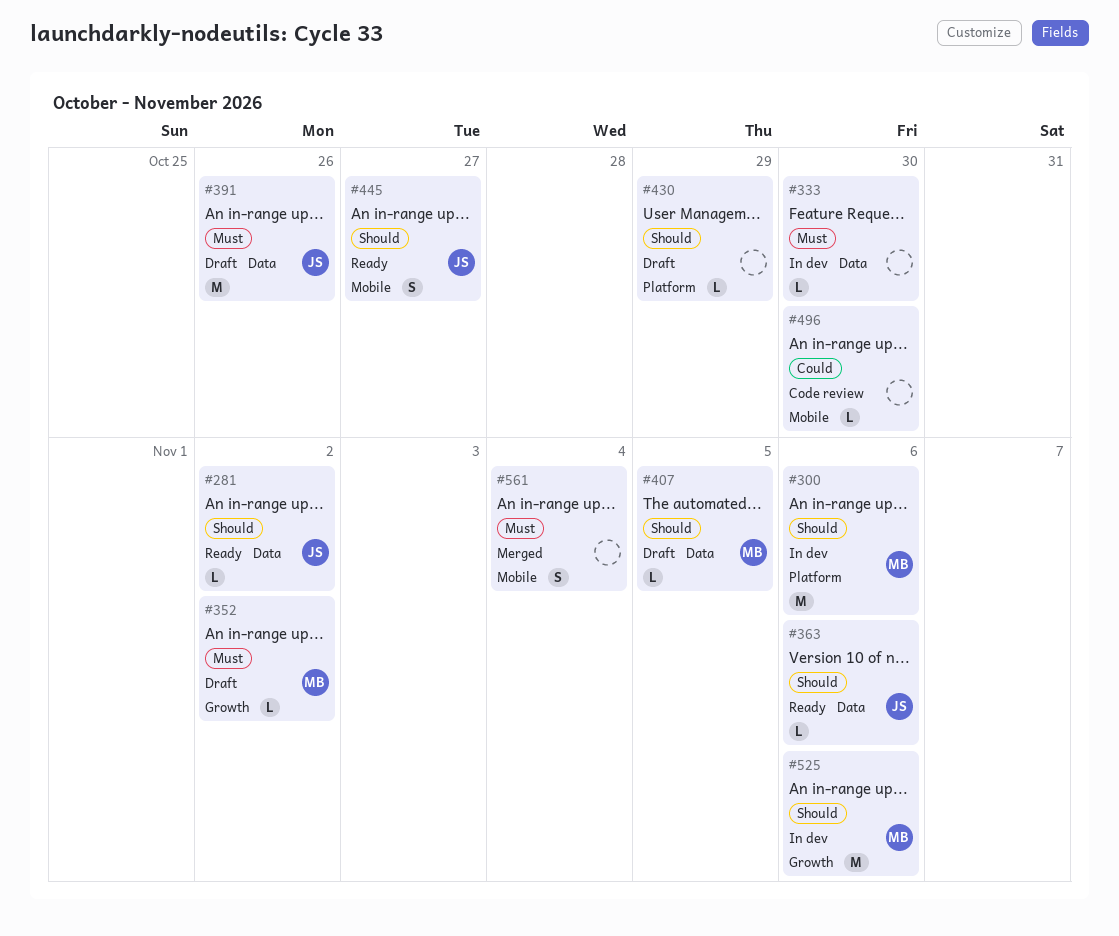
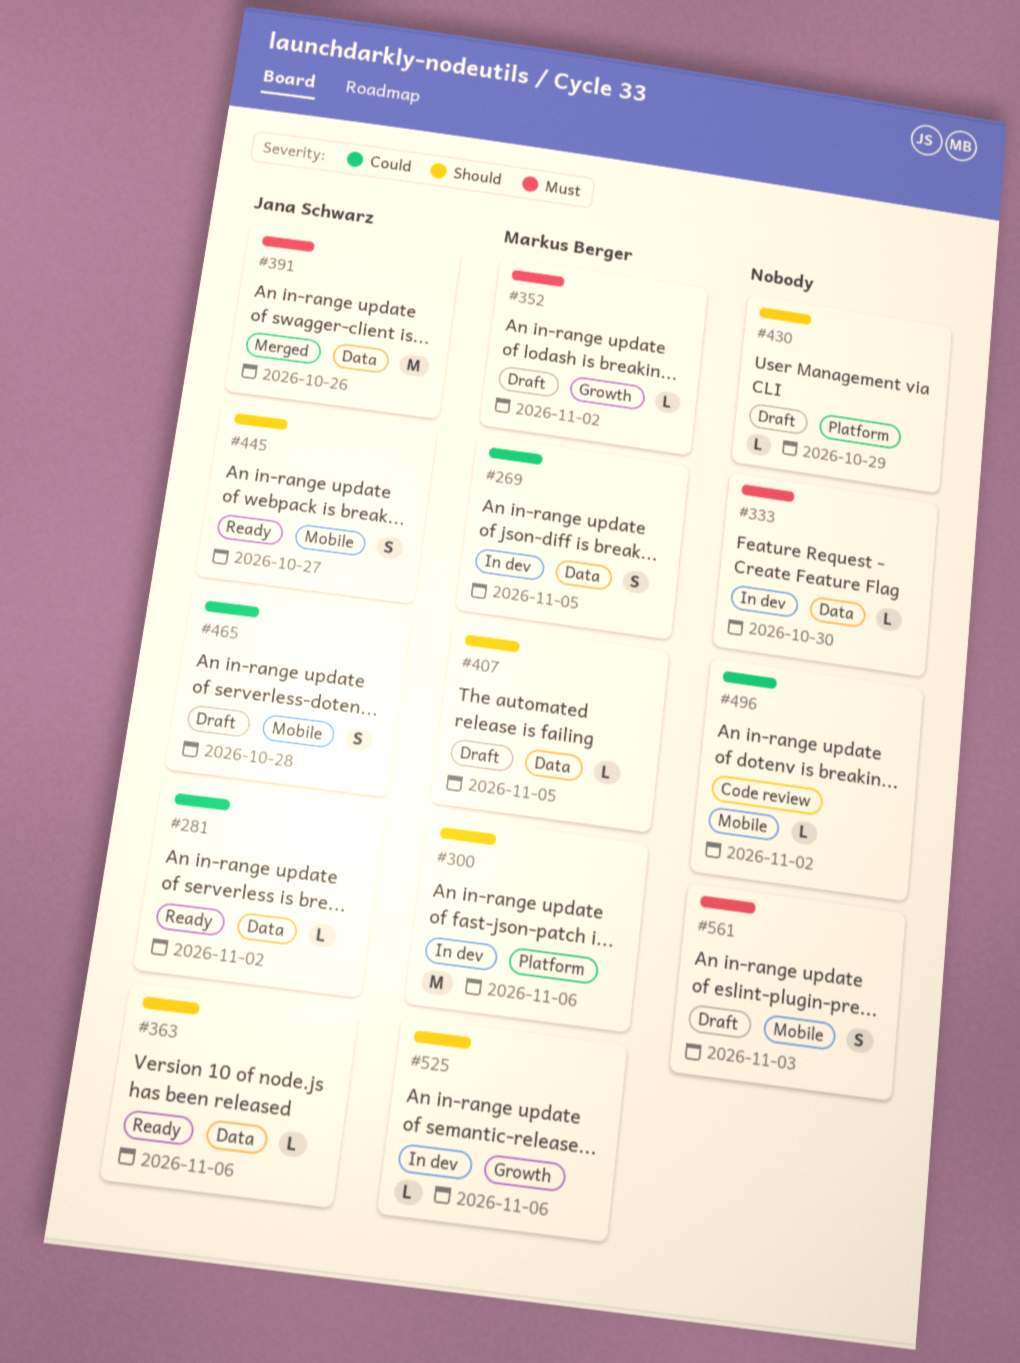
#269: none -> present
#281, priority: Should -> Could
#391, status: Draft -> Merged
#465: none -> present
#496, due: Oct 30 -> Nov 2
#525, estimate: M -> L
#561, status: Merged -> Draft
#561, due: Nov 4 -> Nov 3

